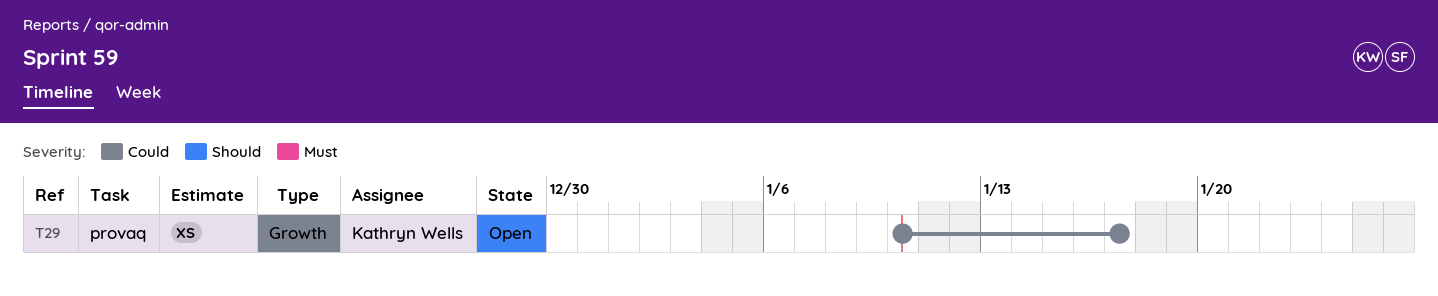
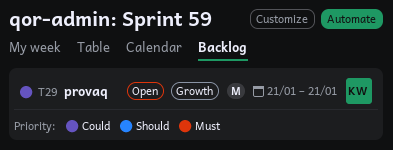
T29, estimate: XS -> M
T29, start: Jan 10 -> Jan 21
T29, due: Jan 17 -> Jan 21

